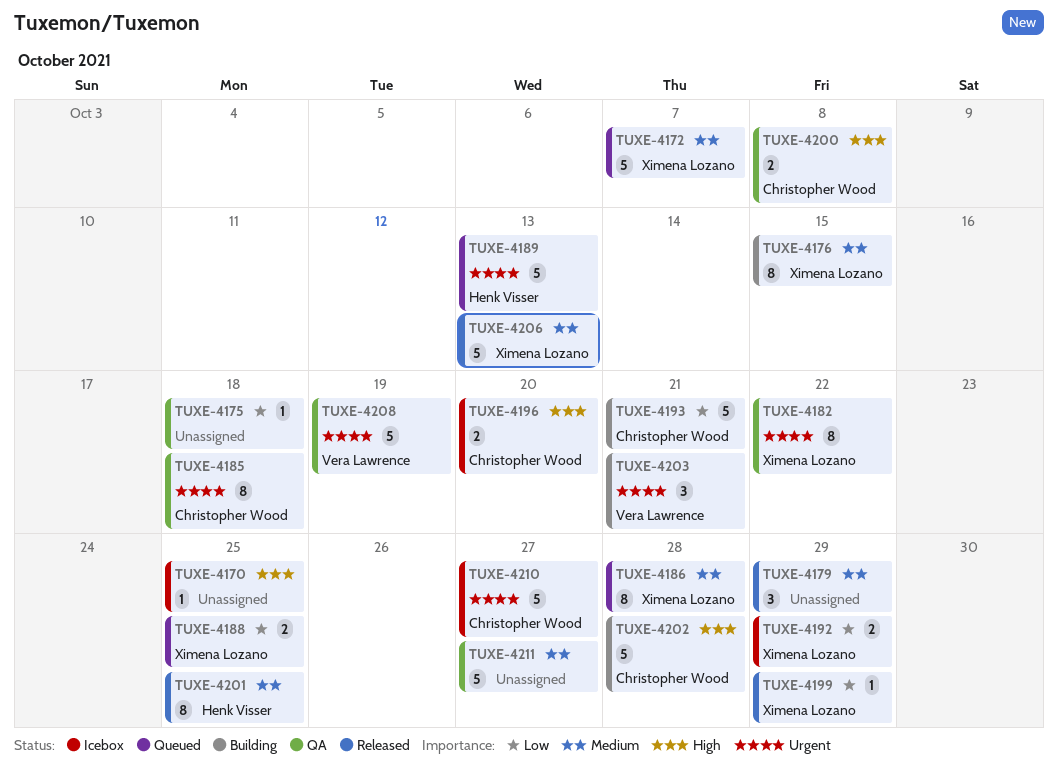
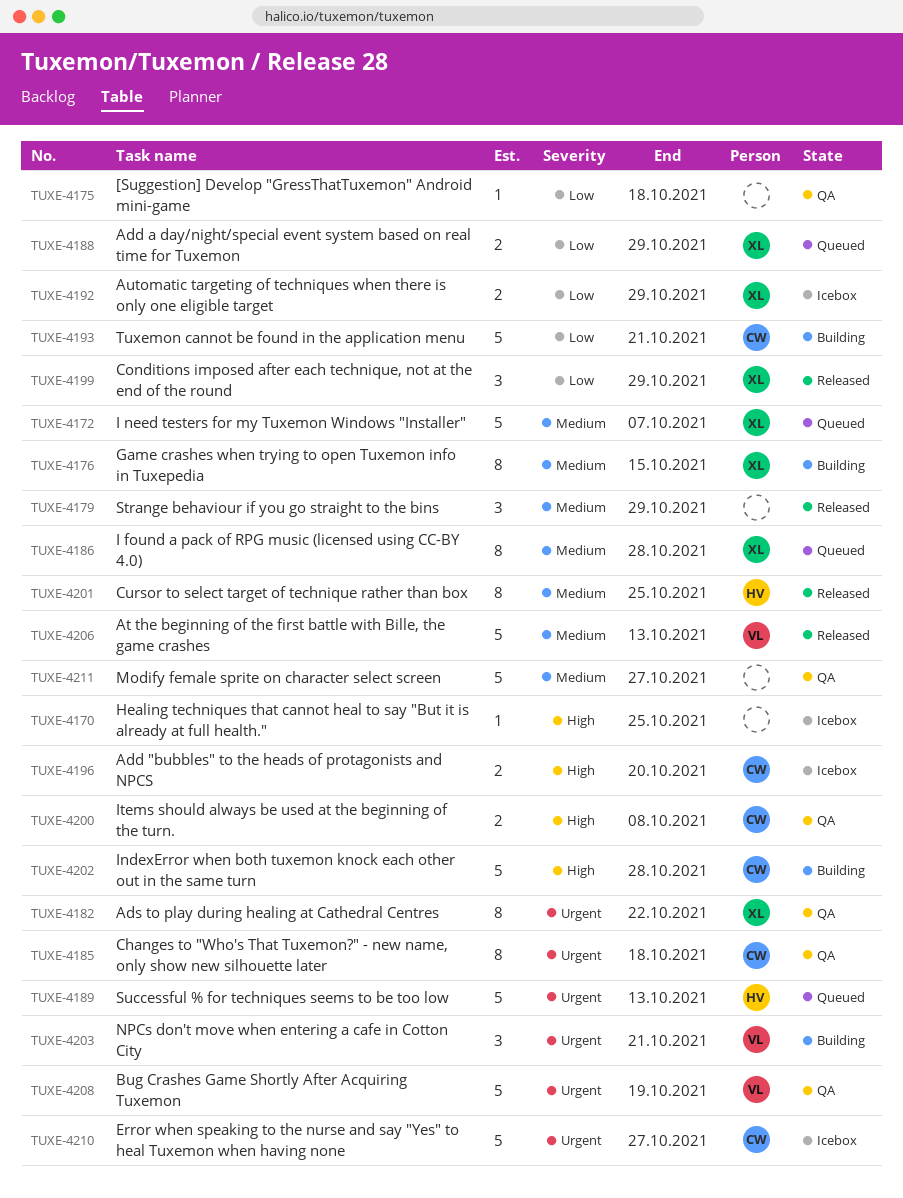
TUXE-4188, due: Oct 25 -> Oct 29
TUXE-4199, estimate: 1 -> 3
TUXE-4206, owner: Ximena Lozano -> Vera Lawrence

